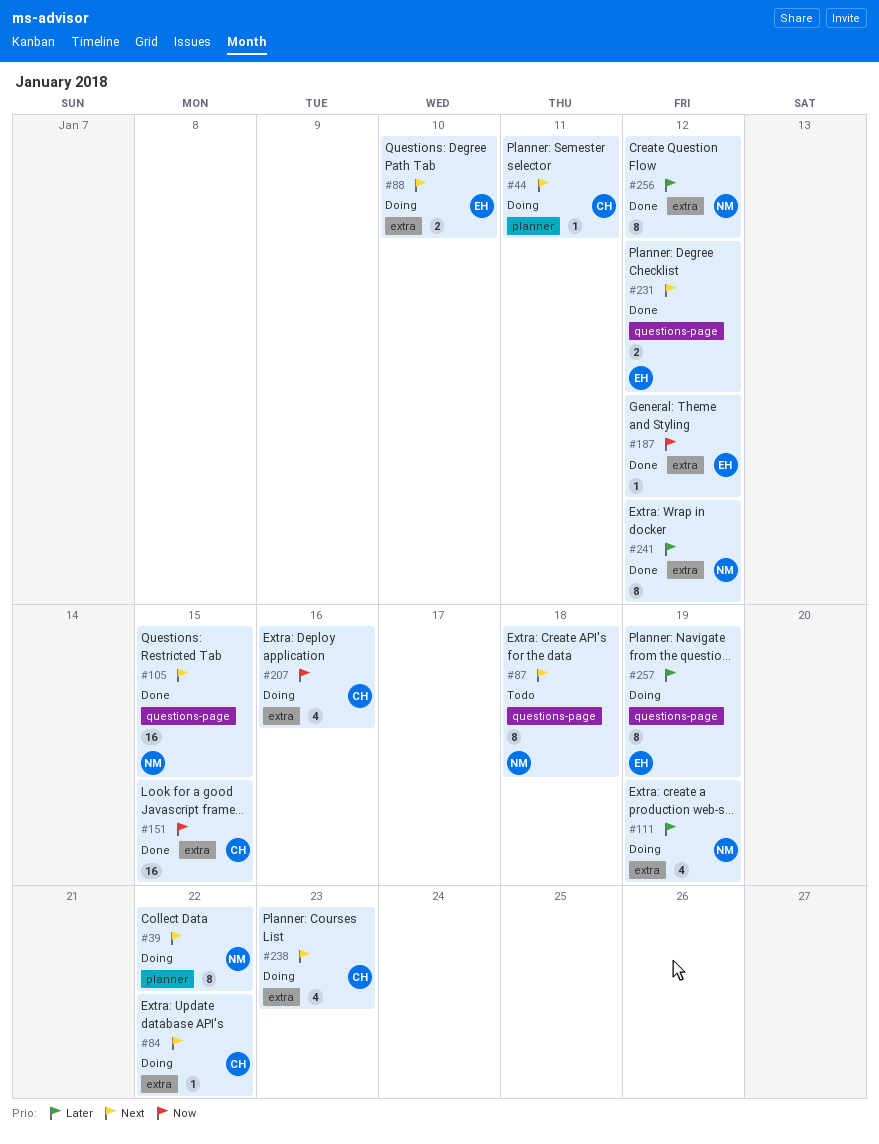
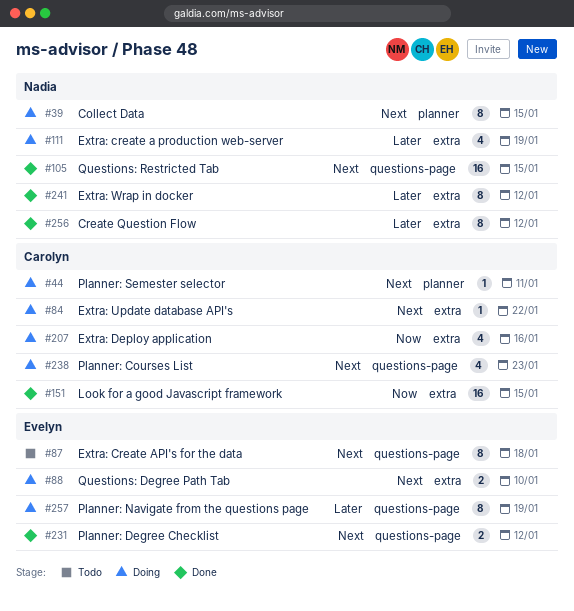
#39, due: Jan 22 -> Jan 15
#87, owner: Nadia -> Evelyn
#187: present -> none
#238, label: extra -> questions-page

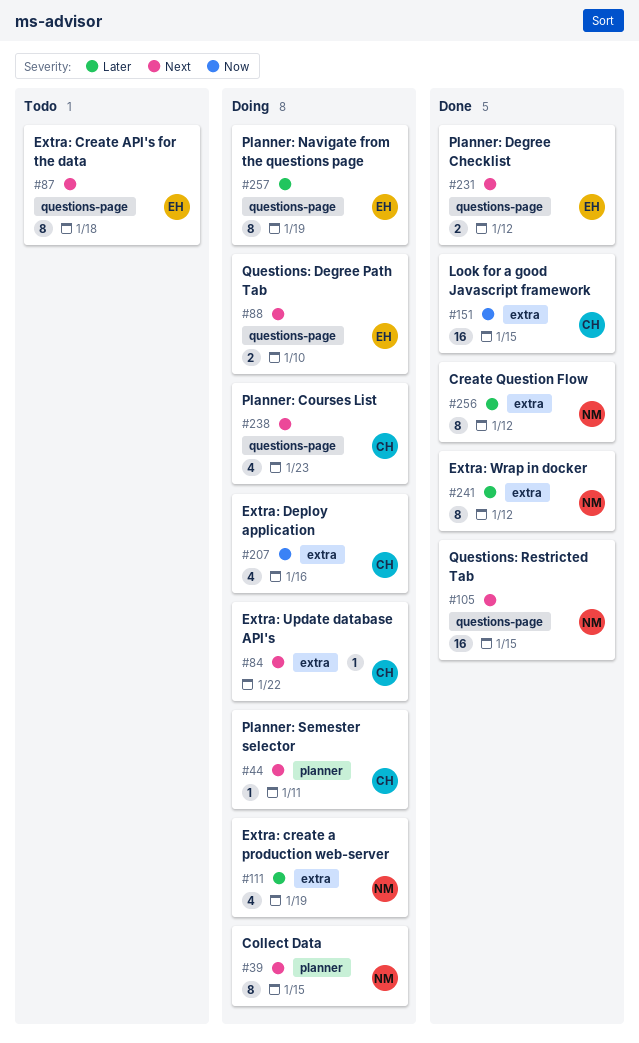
#88, label: extra -> questions-page

